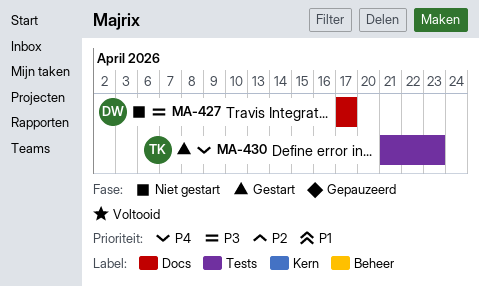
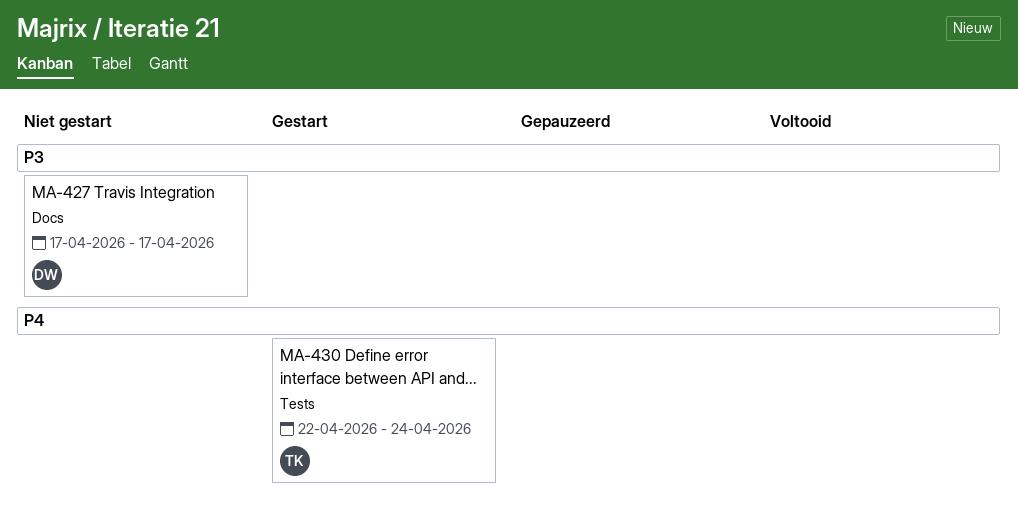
MA-430, start: Apr 21 -> Apr 22
MA-430, due: Apr 23 -> Apr 24

